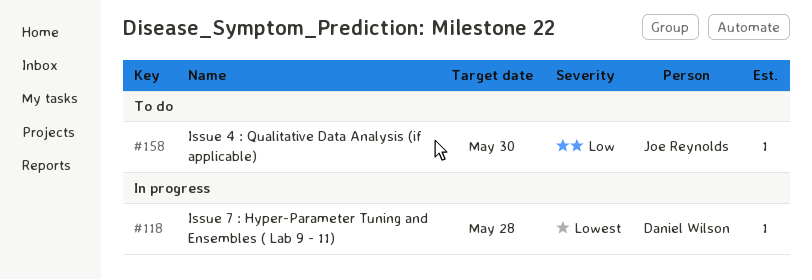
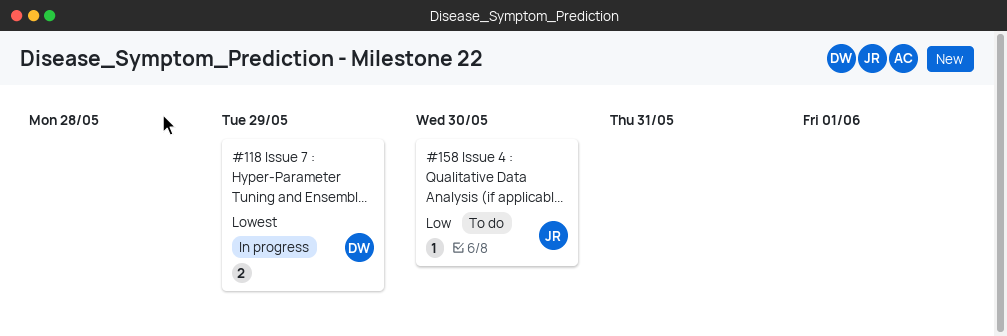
#118, estimate: 1 -> 2
#118, due: May 28 -> May 29

